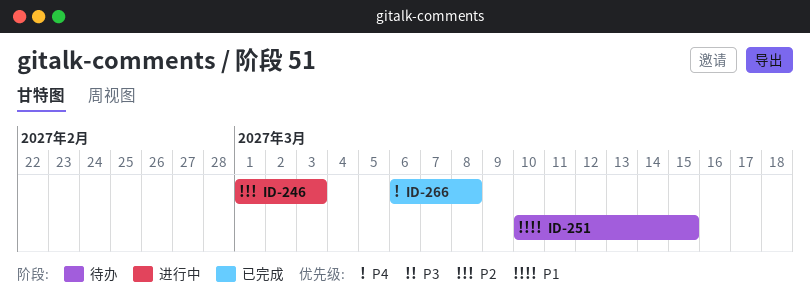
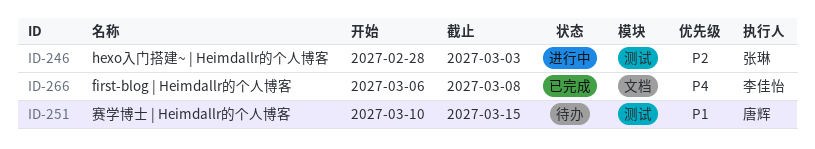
ID-246, start: Mar 1 -> Feb 28

